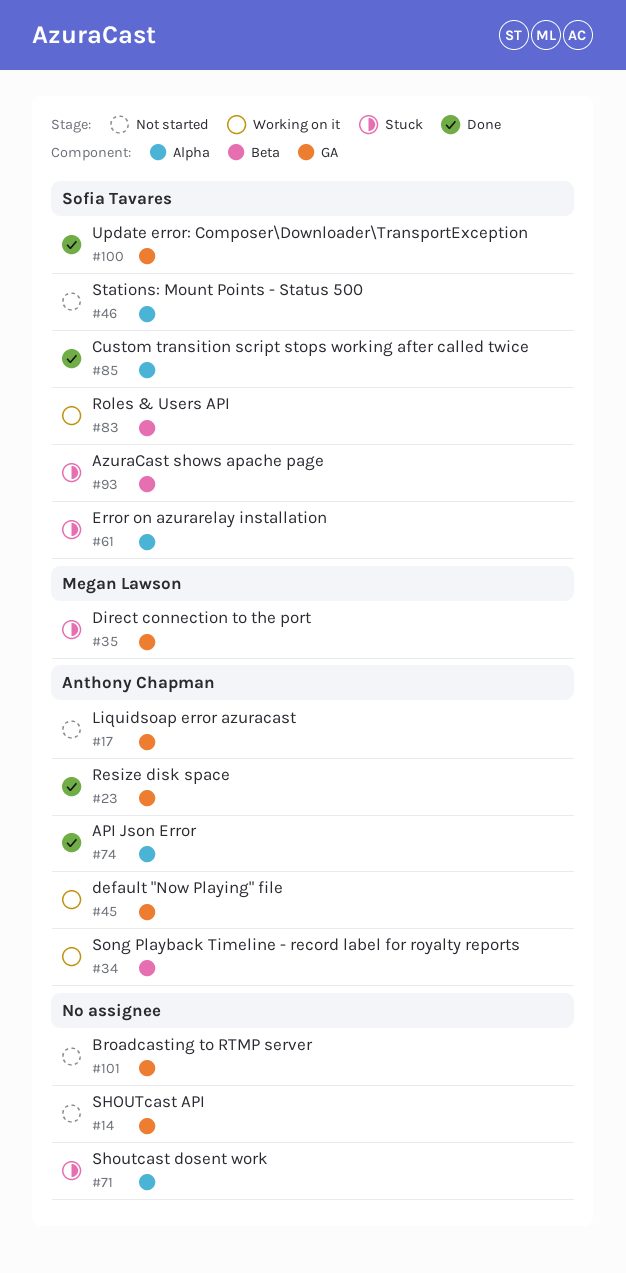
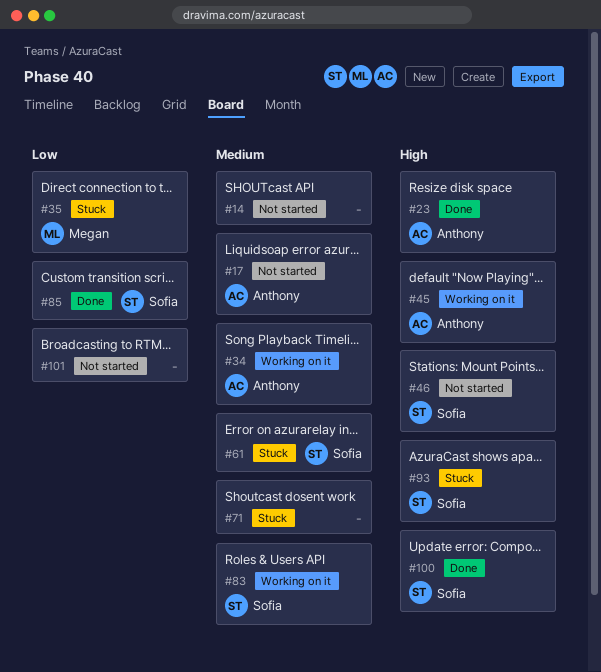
#74: present -> none

